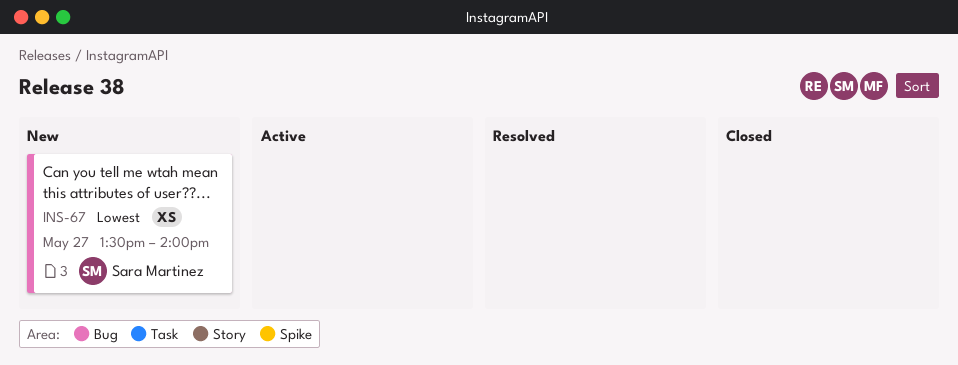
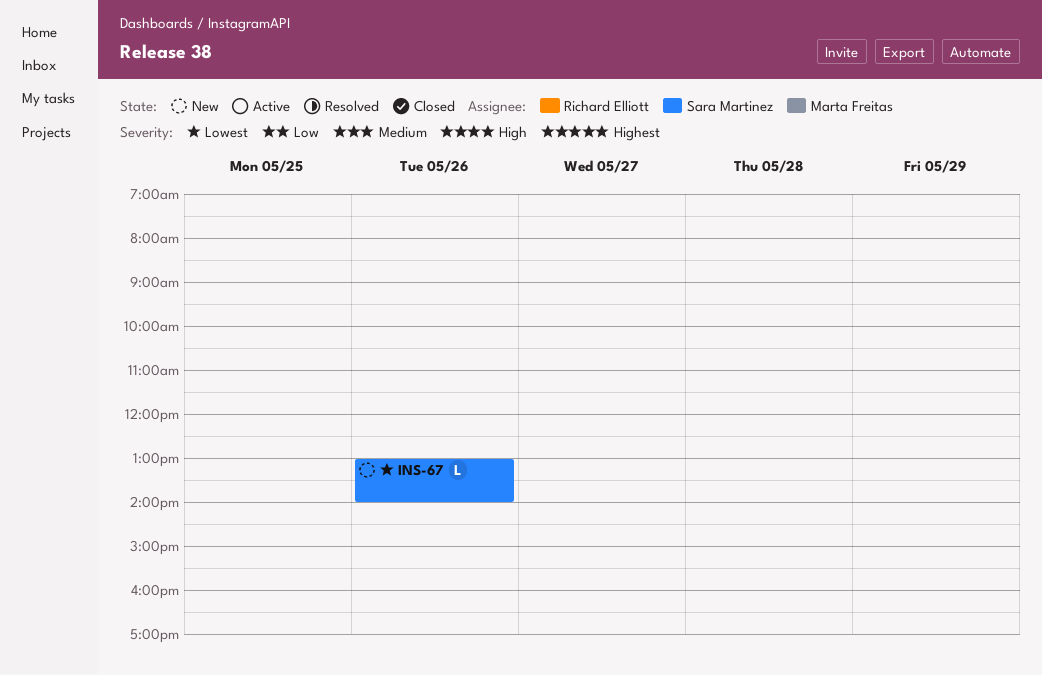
INS-67, estimate: XS -> L
INS-67, day: May 27 -> May 26
INS-67, begins: 13:30 -> 13:00

